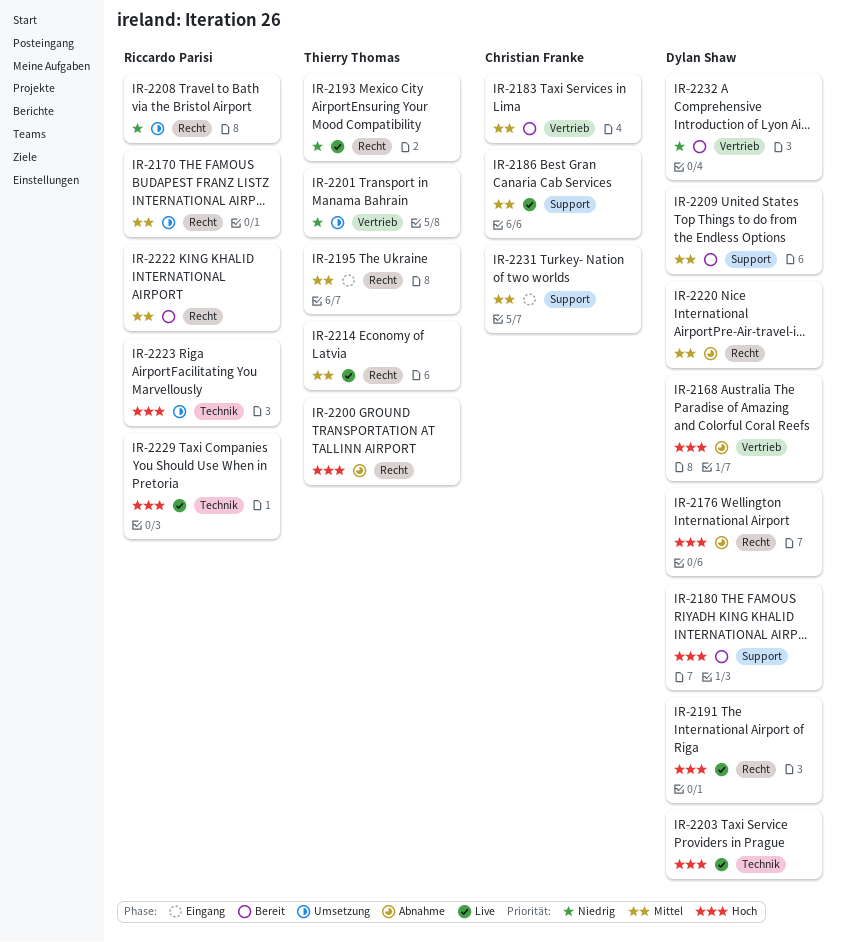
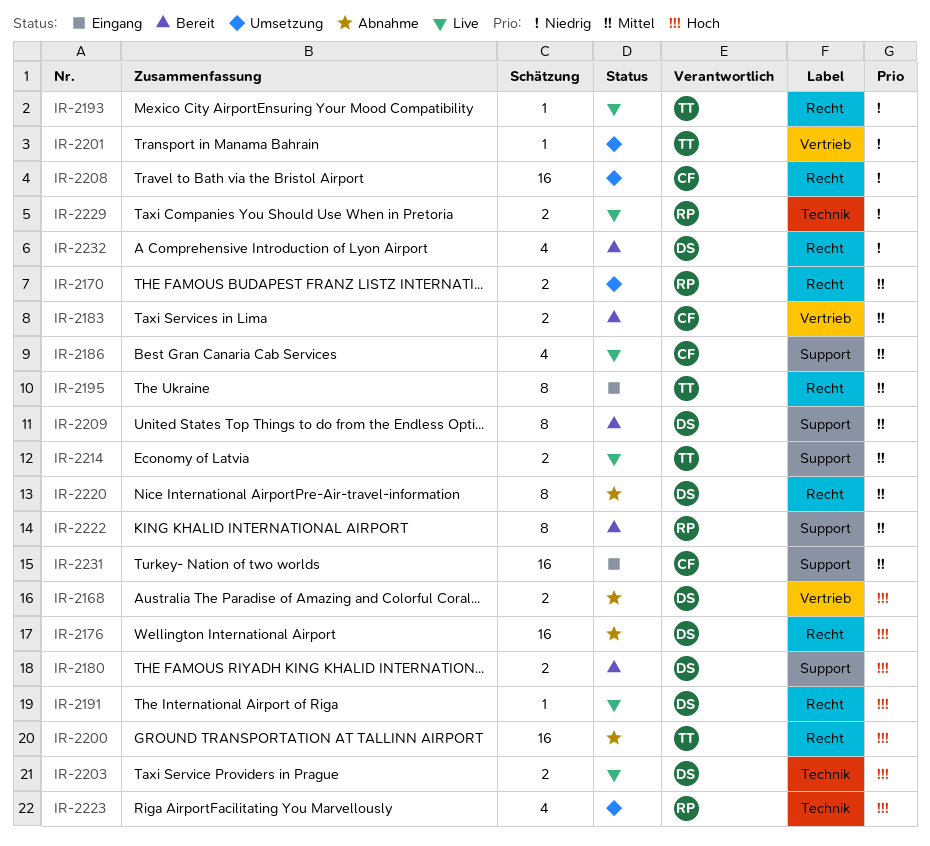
IR-2208, owner: Riccardo Parisi -> Christian Franke
IR-2214, label: Recht -> Support
IR-2222, label: Recht -> Support
IR-2229, priority: Hoch -> Niedrig
IR-2232, label: Vertrieb -> Recht

